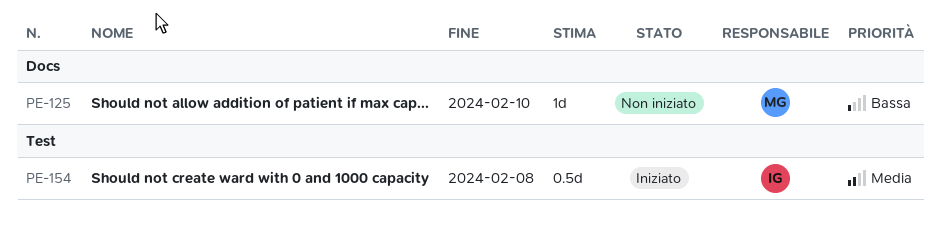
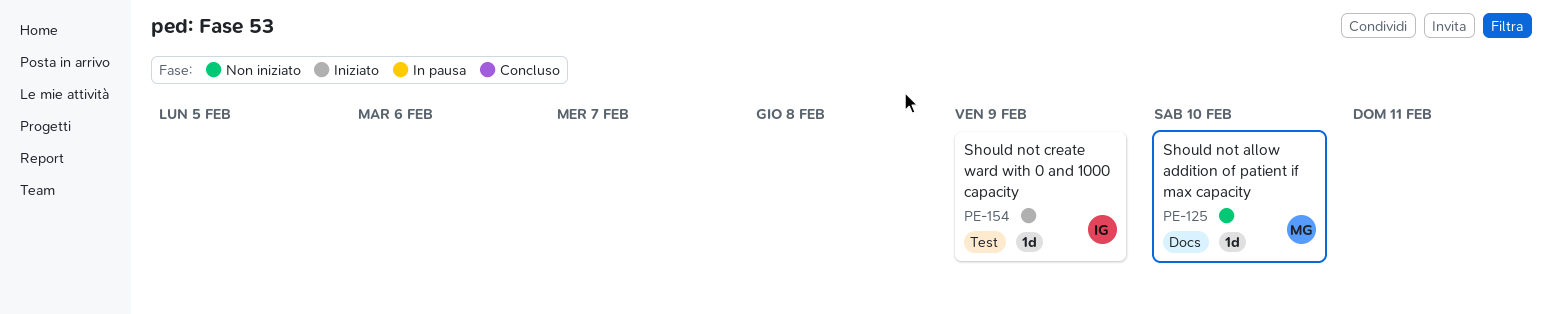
PE-154, estimate: 0.5d -> 1d
PE-154, due: Feb 8 -> Feb 9

